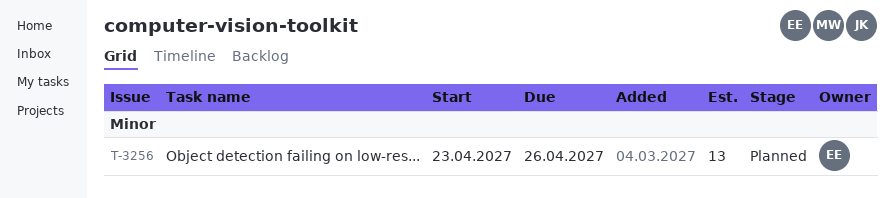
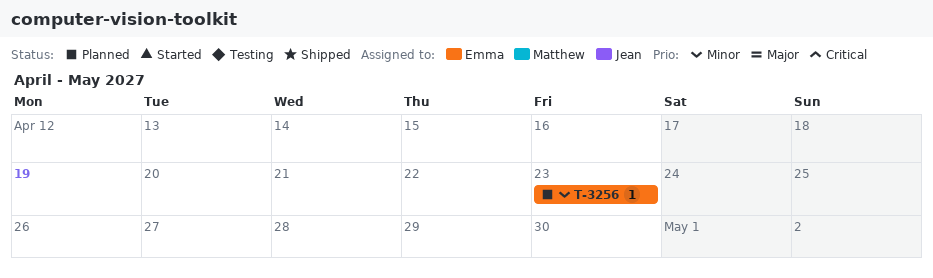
T-3256, estimate: 13 -> 1
T-3256, due: Apr 26 -> Apr 23

